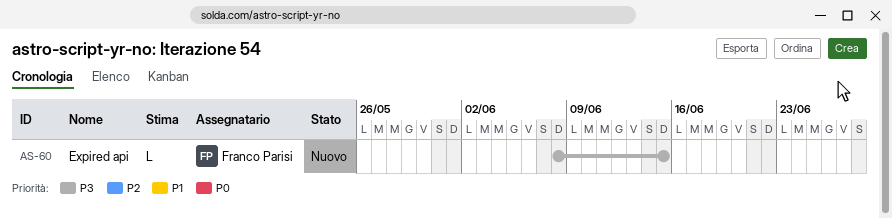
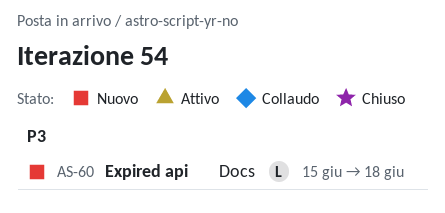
AS-60, start: Jun 8 -> Jun 15
AS-60, due: Jun 15 -> Jun 18

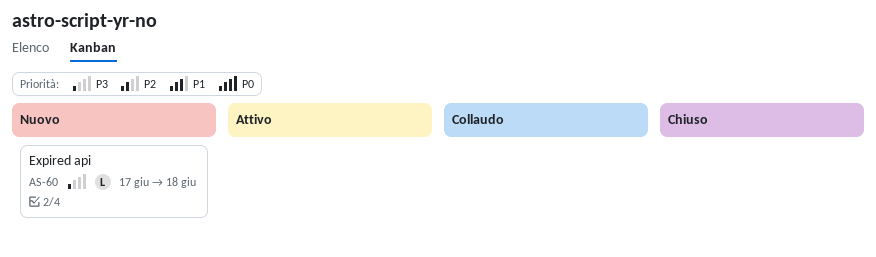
AS-60, start: Jun 15 -> Jun 17

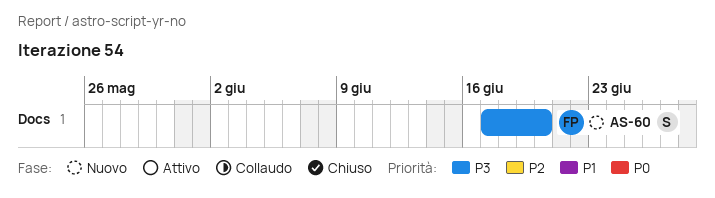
AS-60, estimate: L -> S
AS-60, due: Jun 18 -> Jun 20

